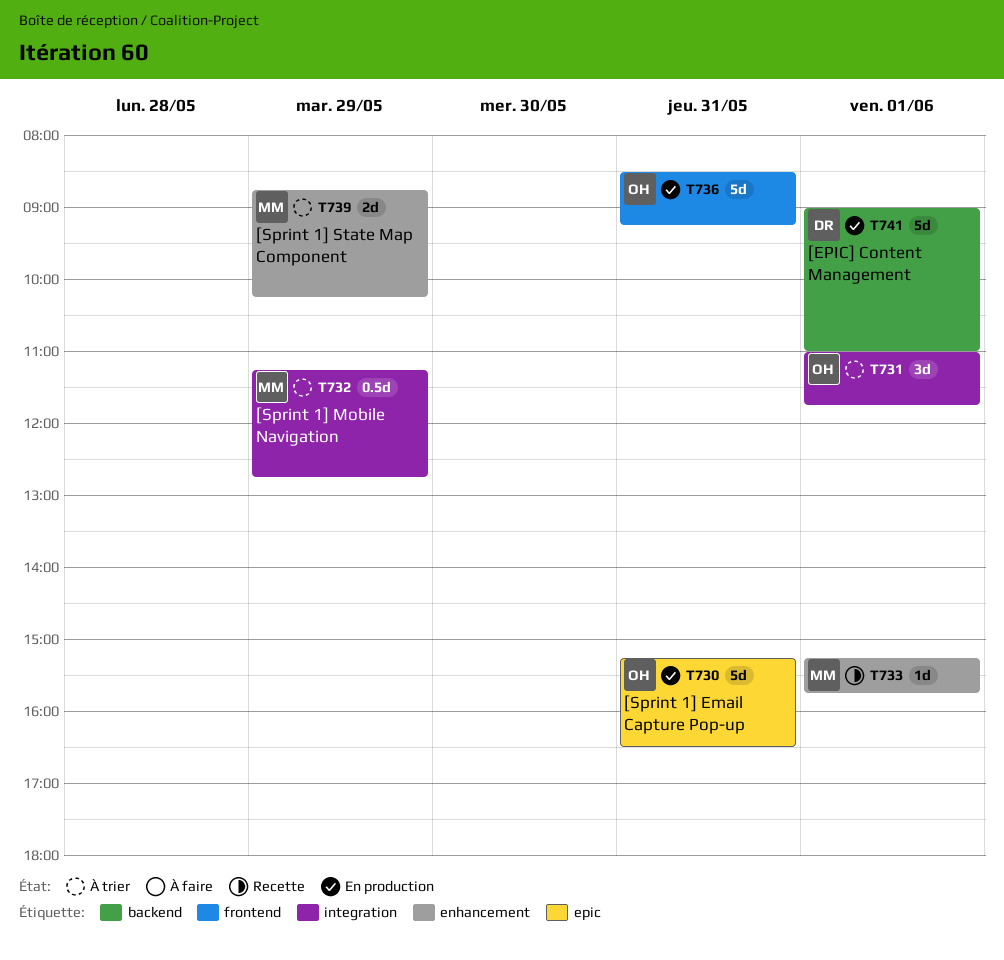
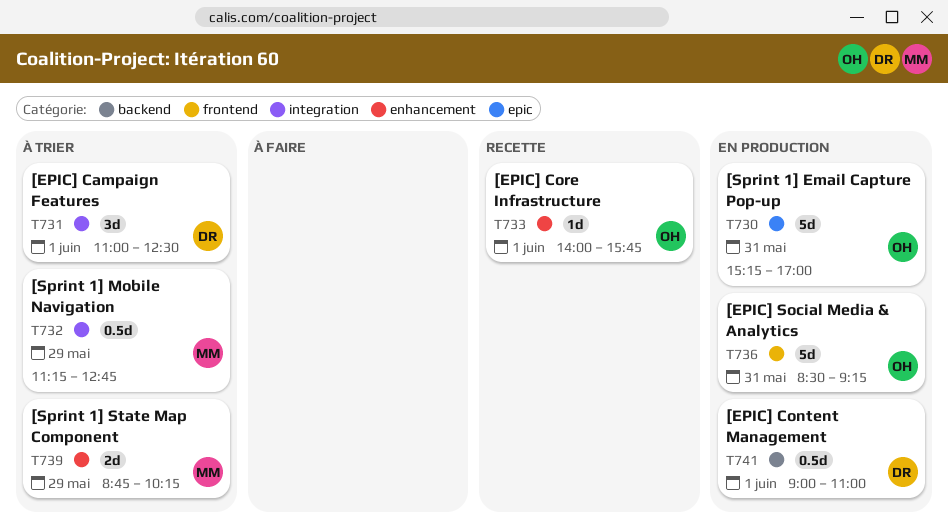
T730, ends: 16:30 -> 17:00
T731, owner: OH -> DR
T731, ends: 11:45 -> 12:30
T733, owner: MM -> OH
T733, begins: 15:15 -> 14:00
T741, estimate: 5d -> 0.5d

